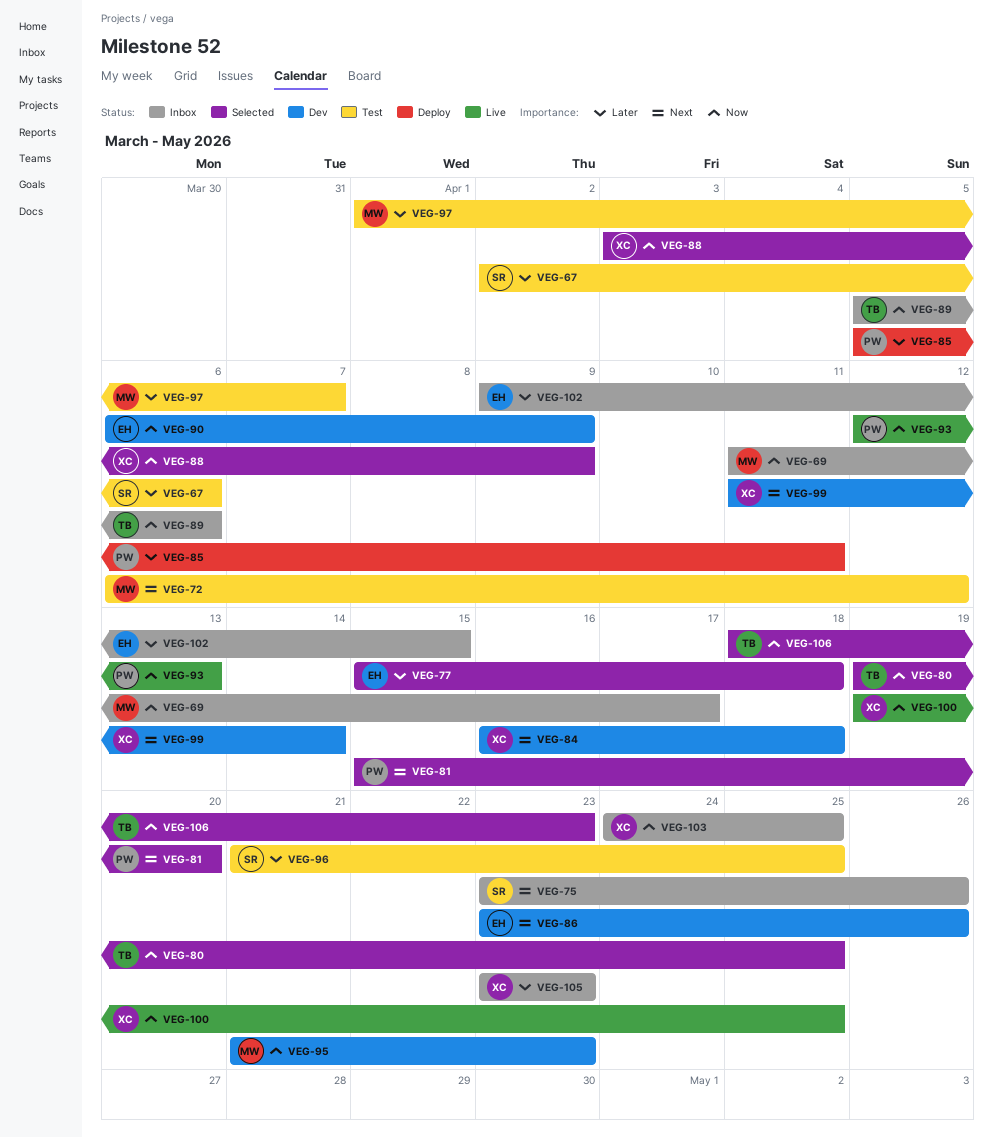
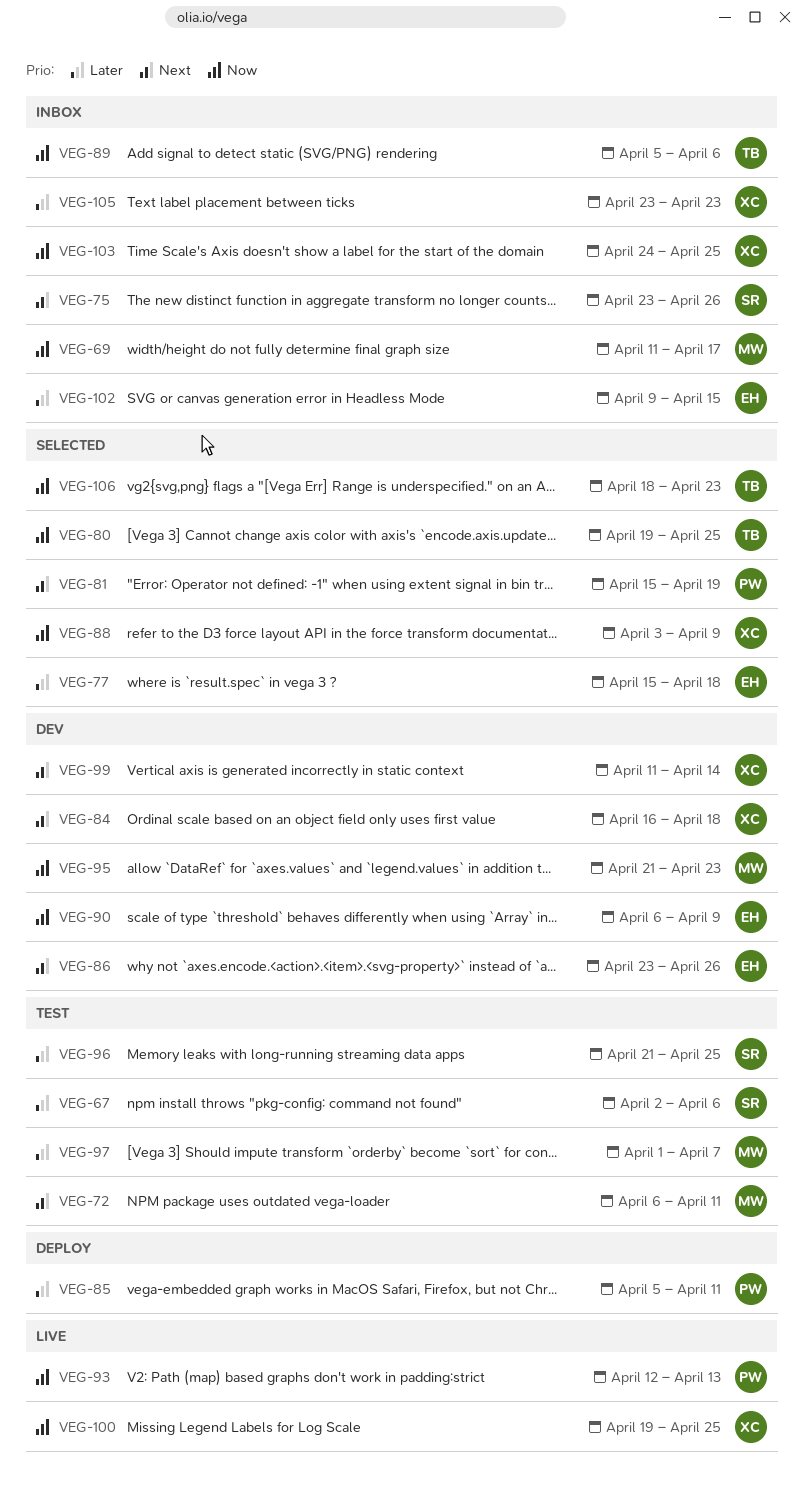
VEG-72, due: Apr 12 -> Apr 11
VEG-81, due: Apr 20 -> Apr 19

